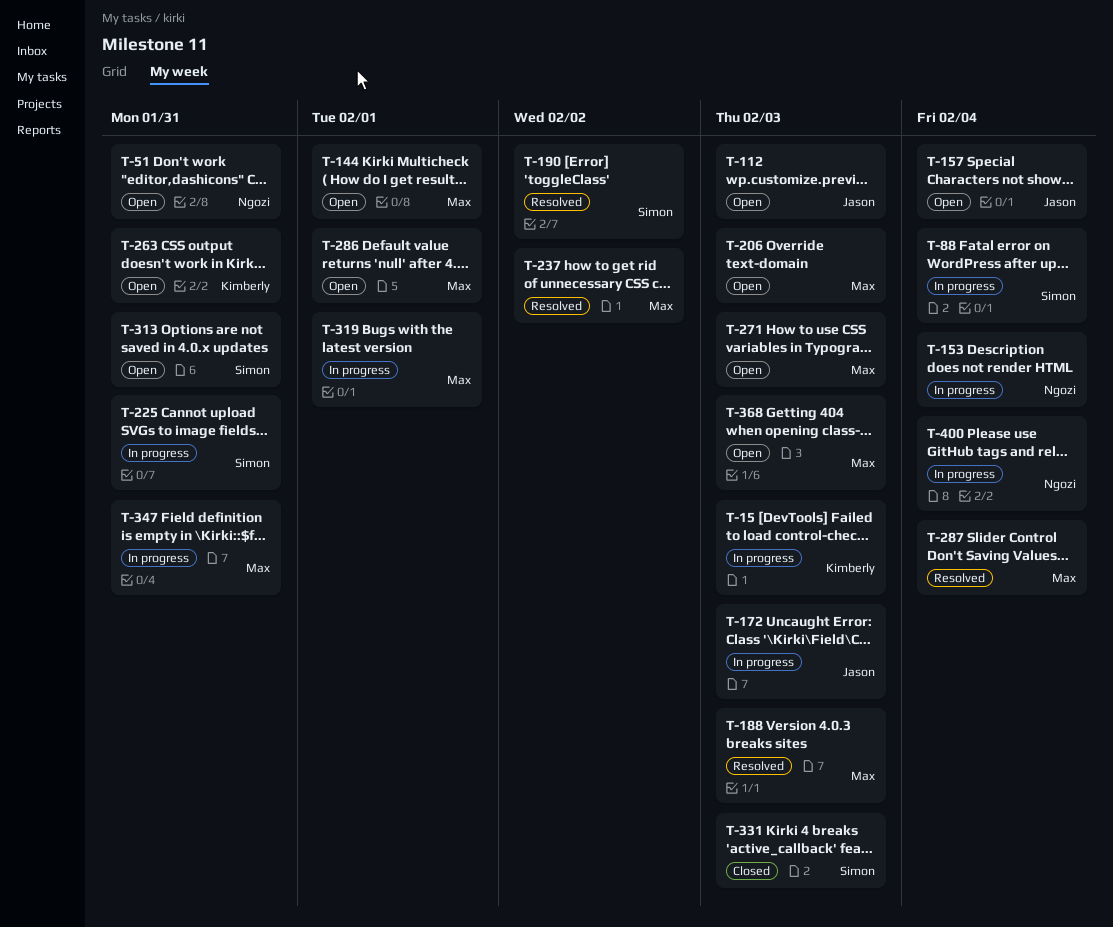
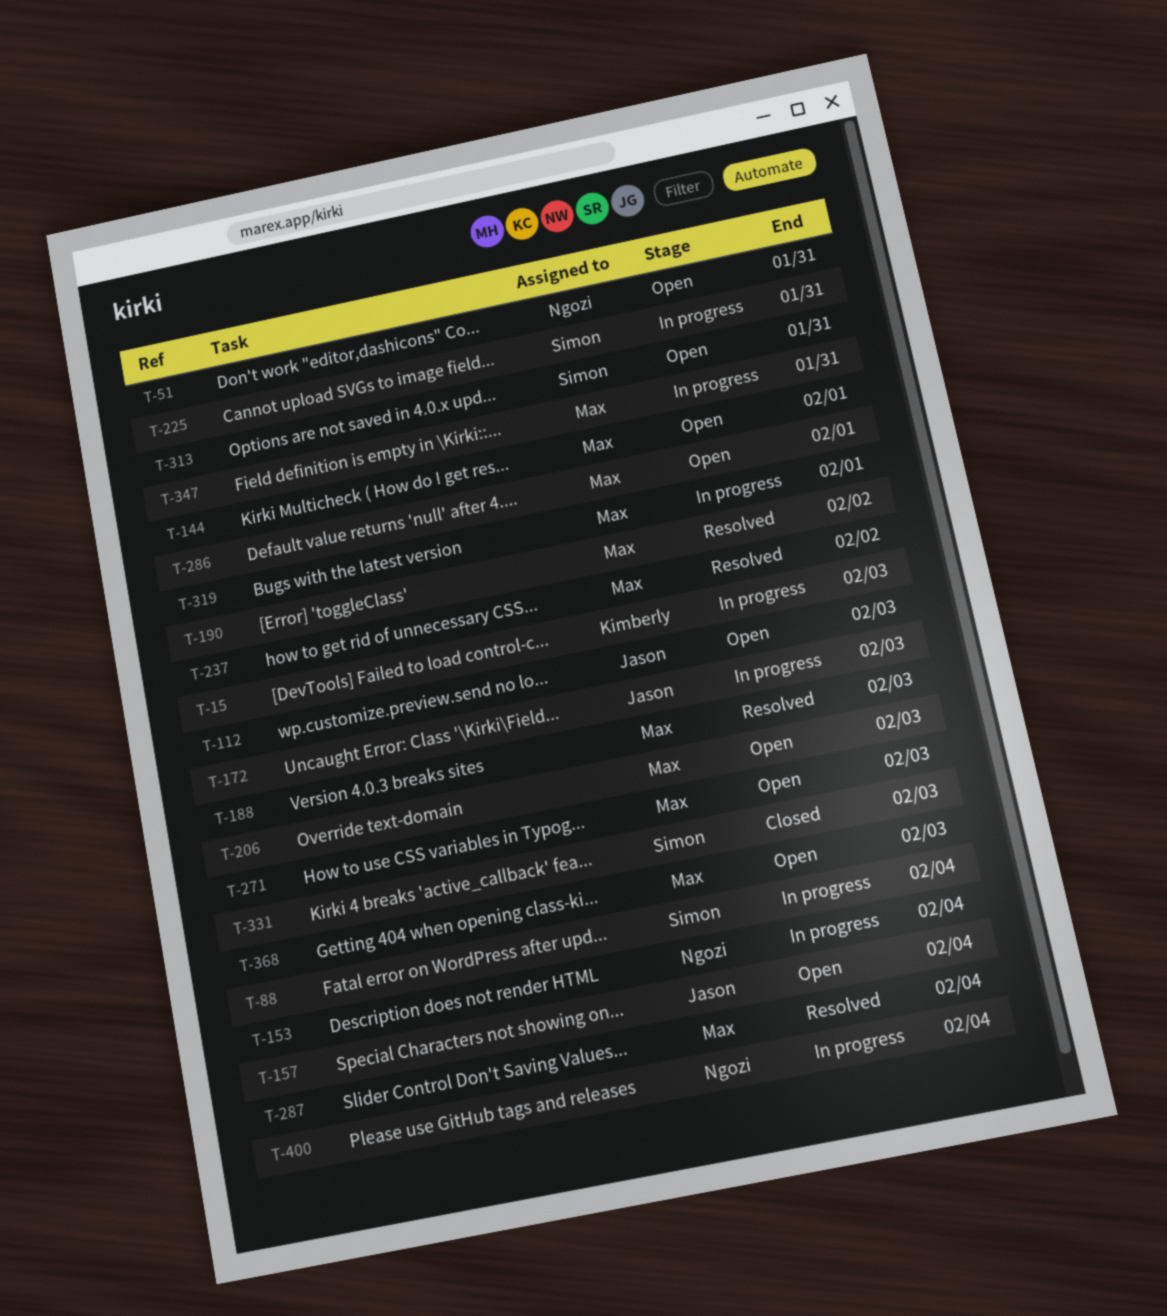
T-190, owner: Simon -> Max
T-263: present -> none

